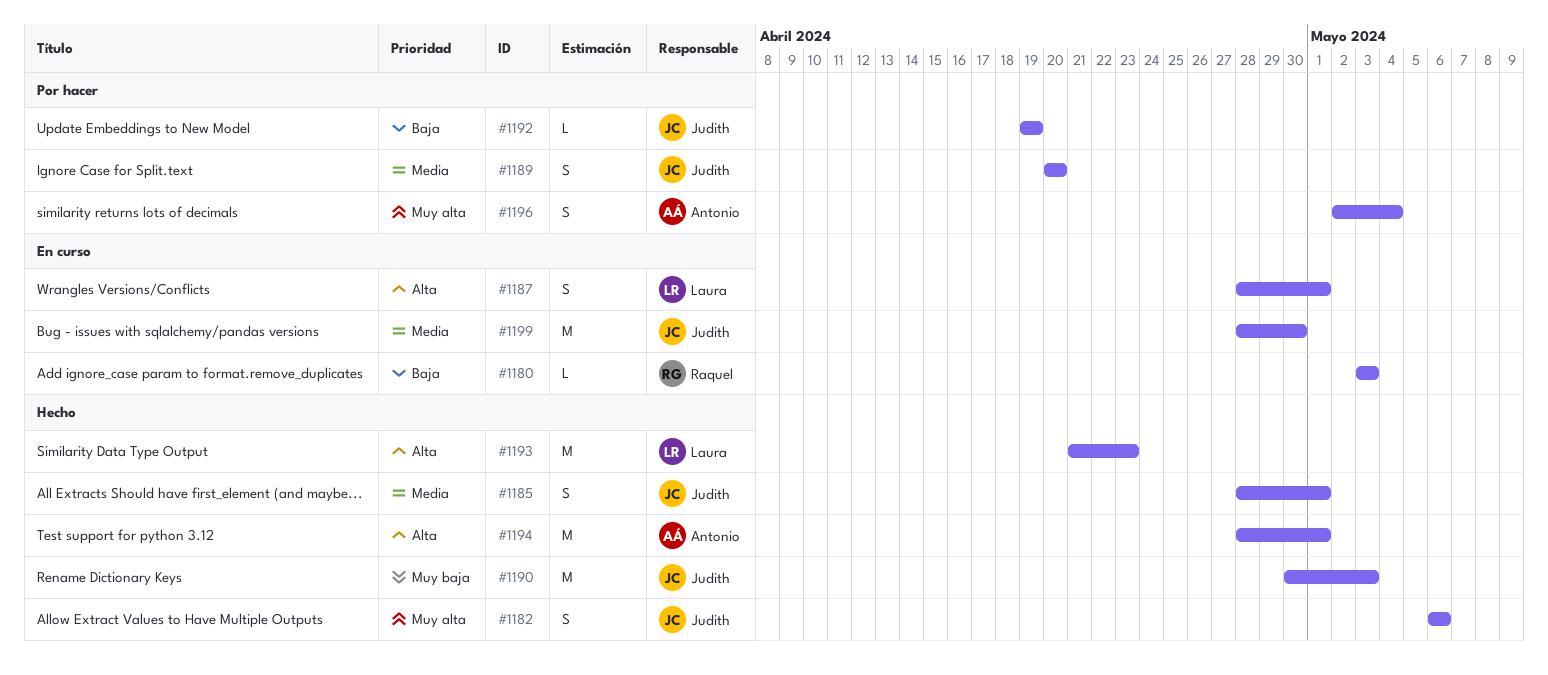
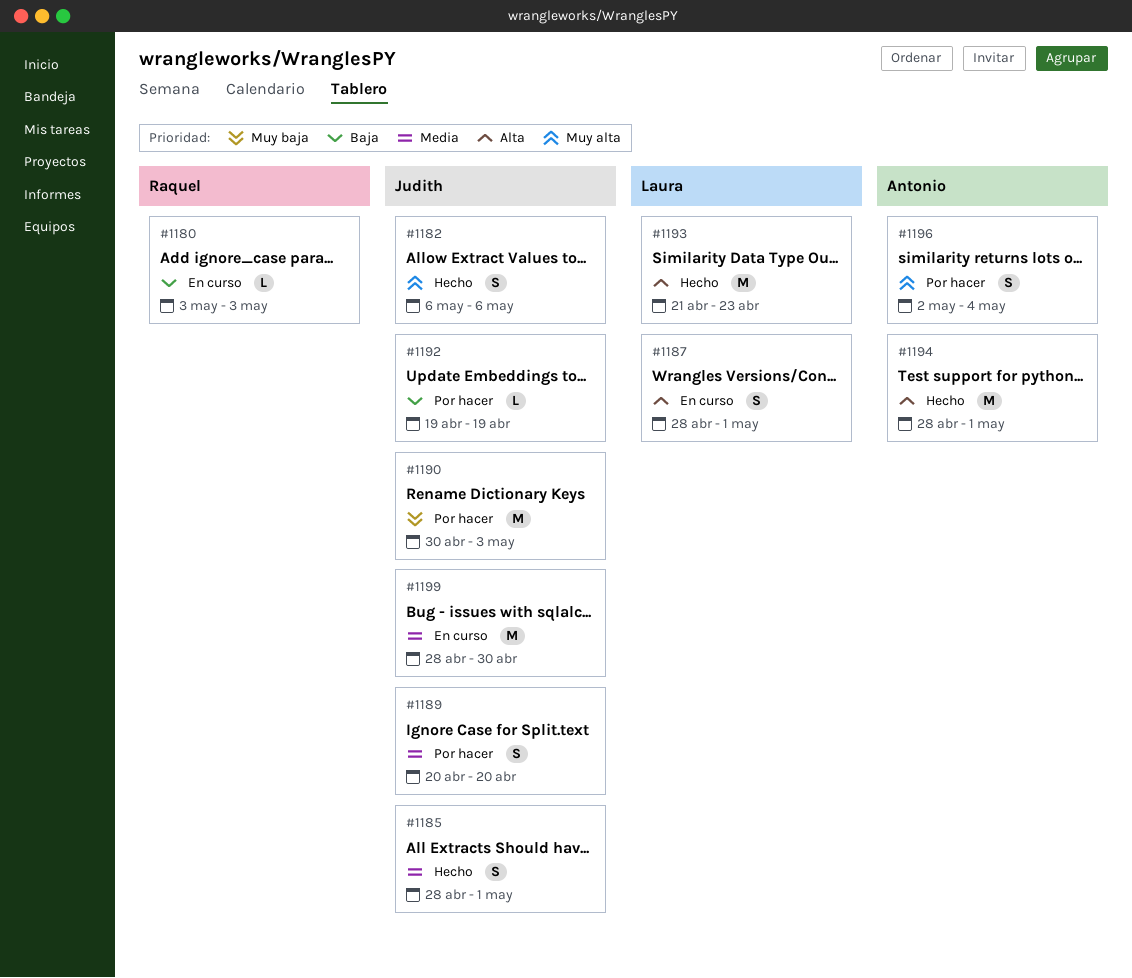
#1190, status: Hecho -> Por hacer

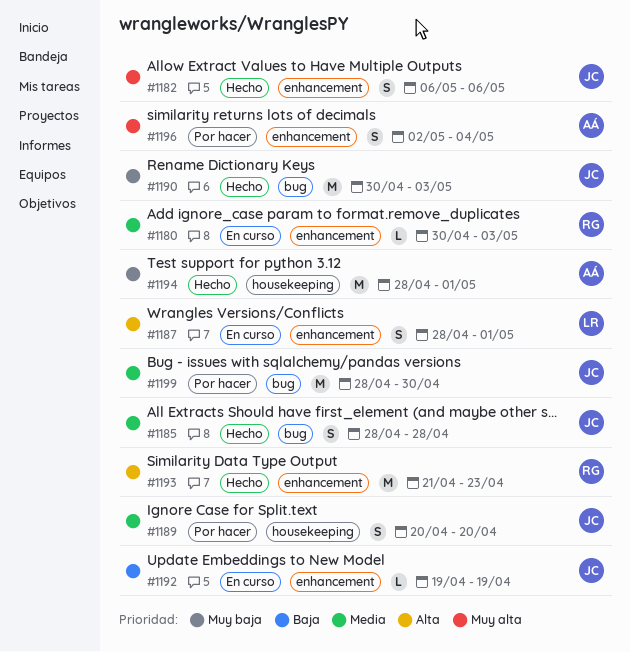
#1180, priority: Baja -> Media
#1180, start: May 3 -> Apr 30
#1185, due: May 1 -> Apr 28
#1190, status: Por hacer -> Hecho
#1192, status: Por hacer -> En curso
#1193, owner: Laura -> Raquel
#1194, priority: Alta -> Muy baja
#1199, status: En curso -> Por hacer

